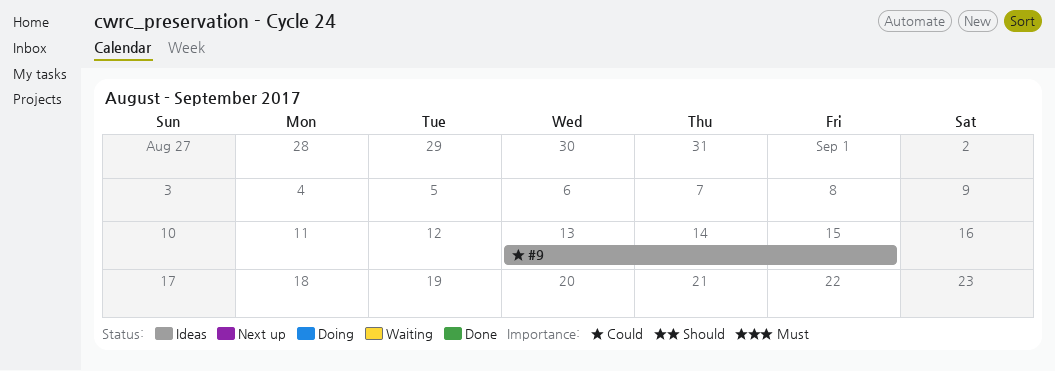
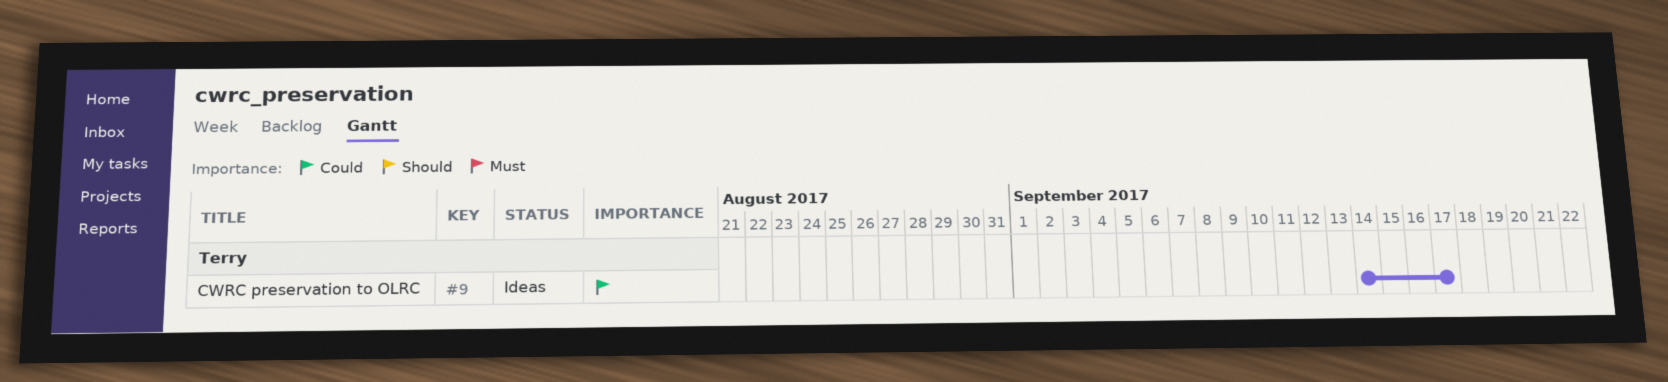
#9, start: Sep 13 -> Sep 14
#9, due: Sep 15 -> Sep 17

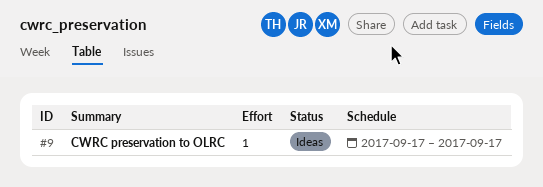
#9, start: Sep 14 -> Sep 17

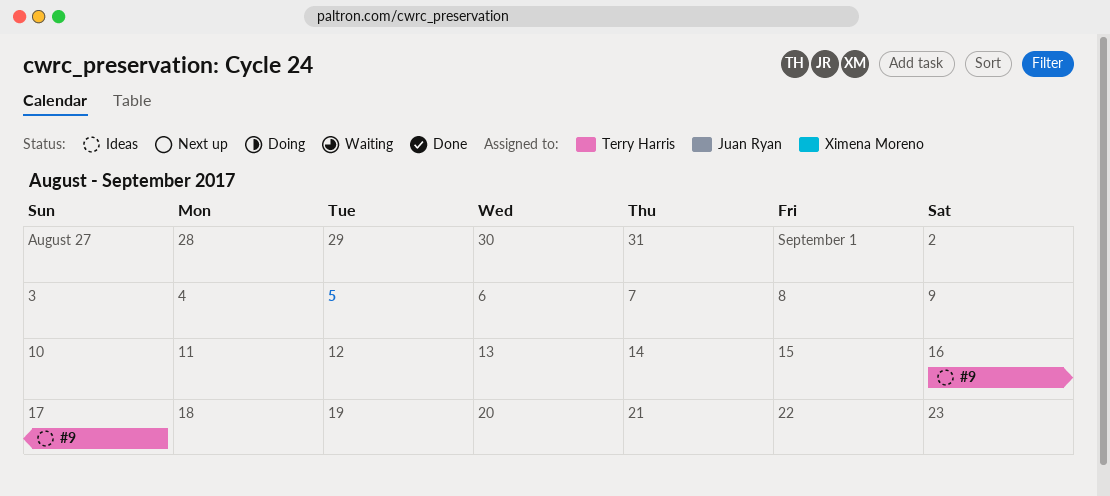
#9, start: Sep 17 -> Sep 16

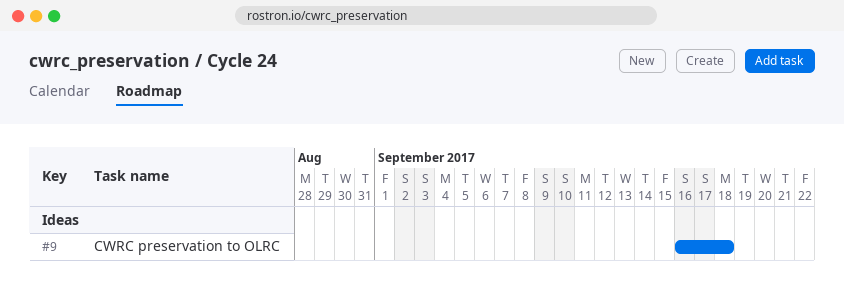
#9, due: Sep 17 -> Sep 18

